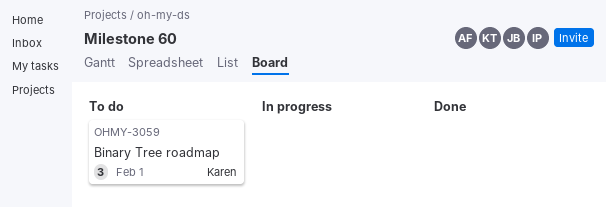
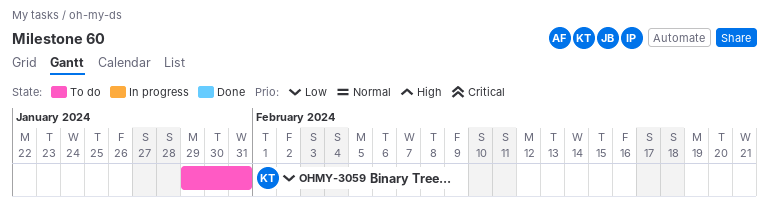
OHMY-3059, due: Feb 1 -> Jan 31

